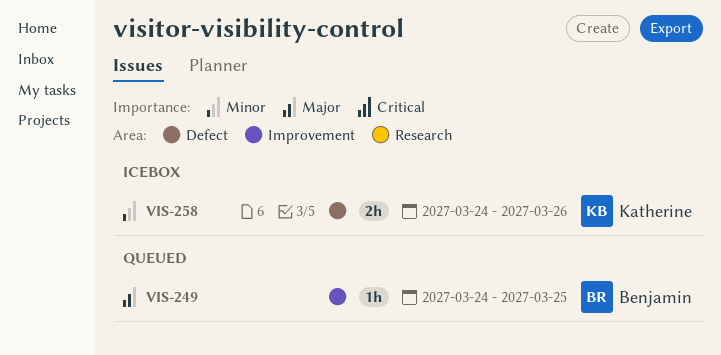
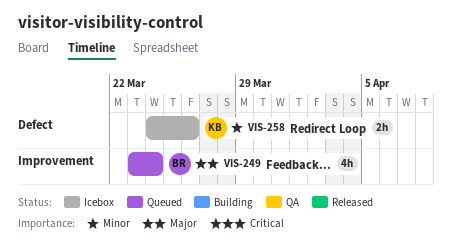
VIS-249, estimate: 1h -> 4h
VIS-249, start: Mar 24 -> Mar 23
VIS-249, due: Mar 25 -> Mar 24

